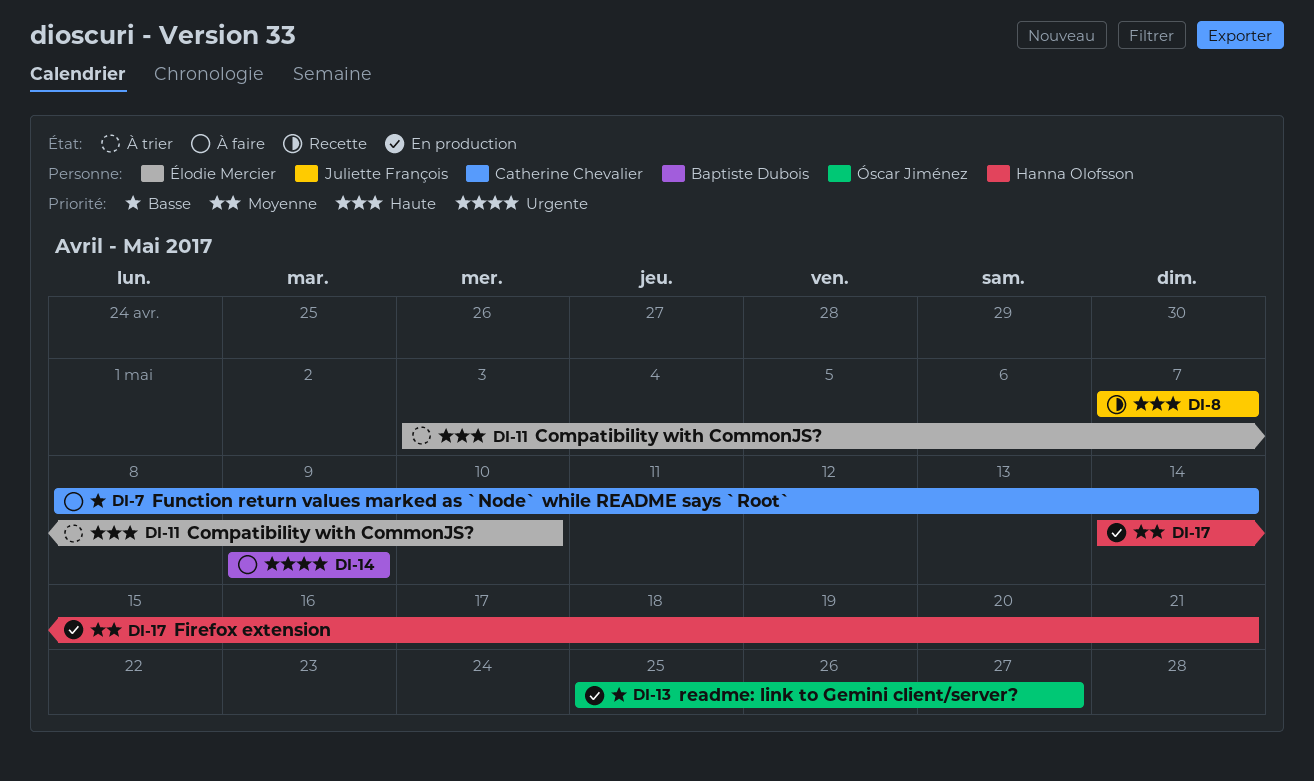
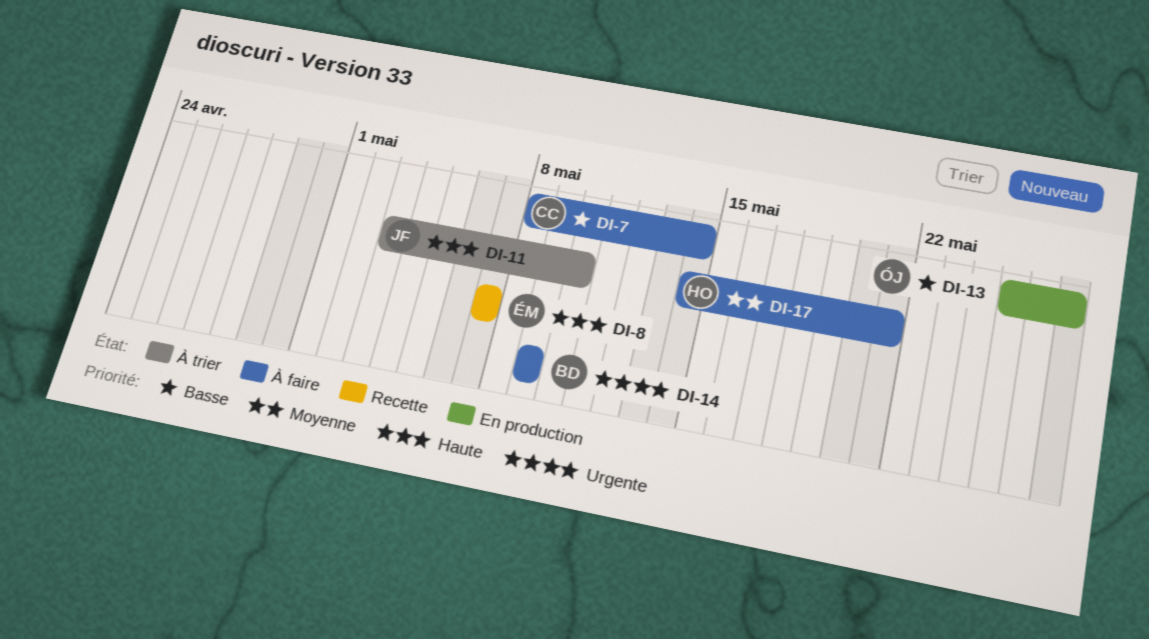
DI-8, owner: Juliette François -> Élodie Mercier
DI-11, owner: Élodie Mercier -> Juliette François
DI-17, status: En production -> À faire

